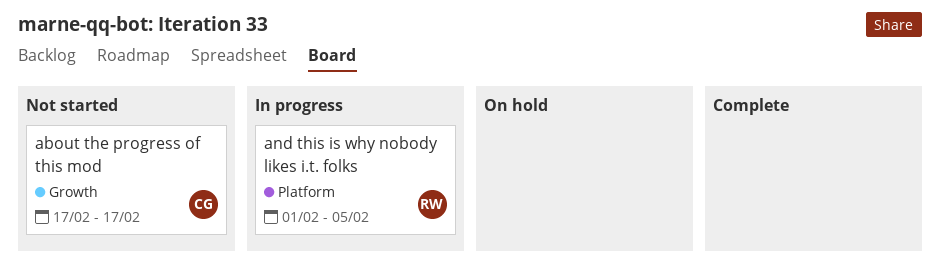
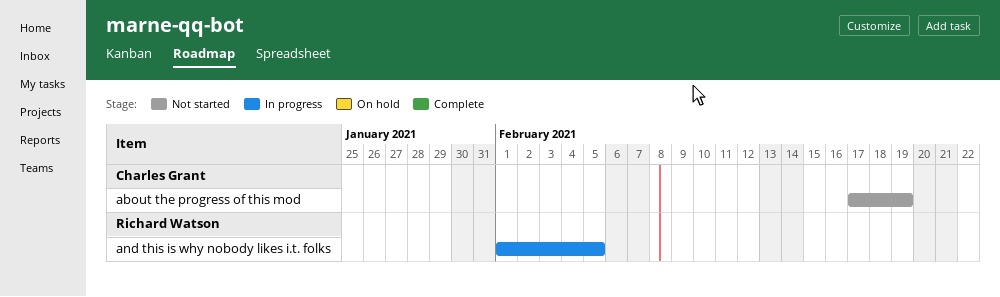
about the progress of this mod, due: Feb 17 -> Feb 19

